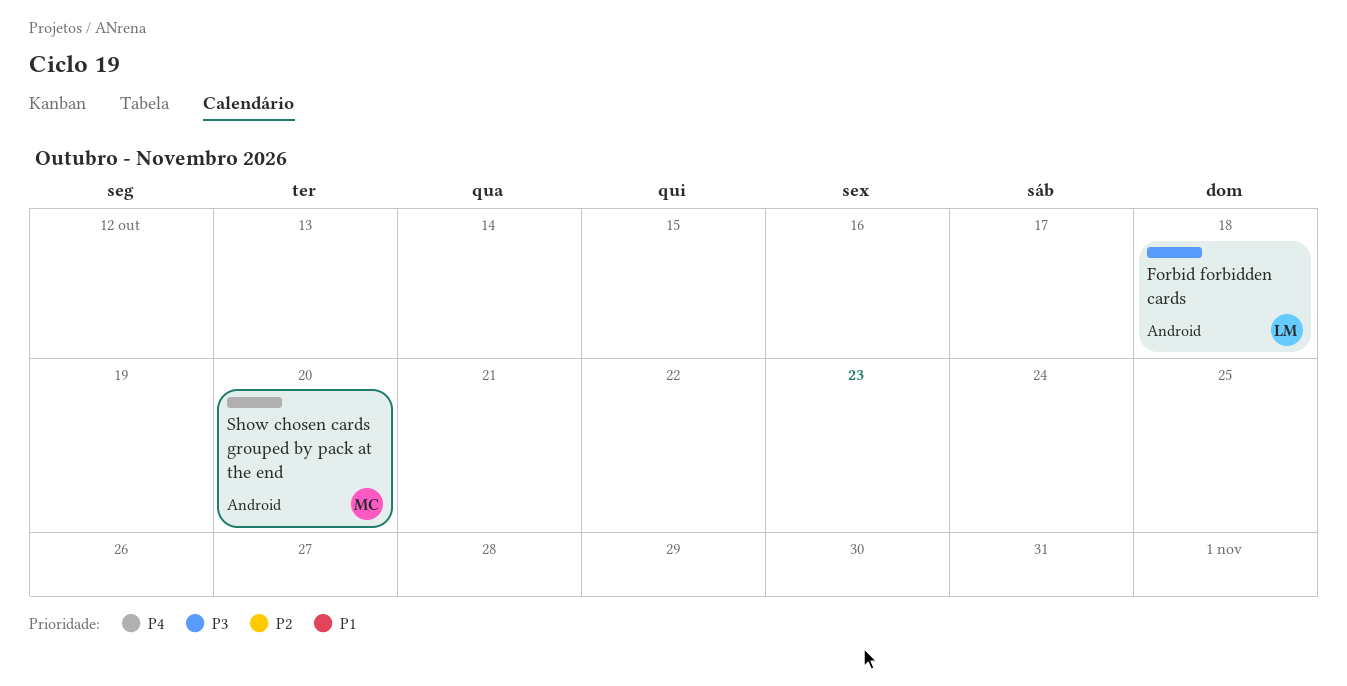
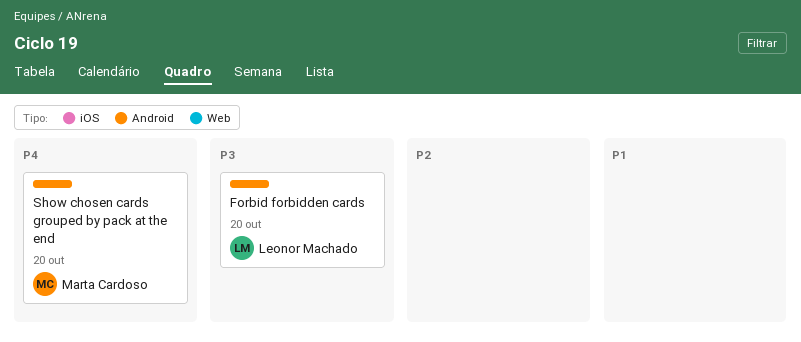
Forbid forbidden cards, due: Oct 18 -> Oct 20

